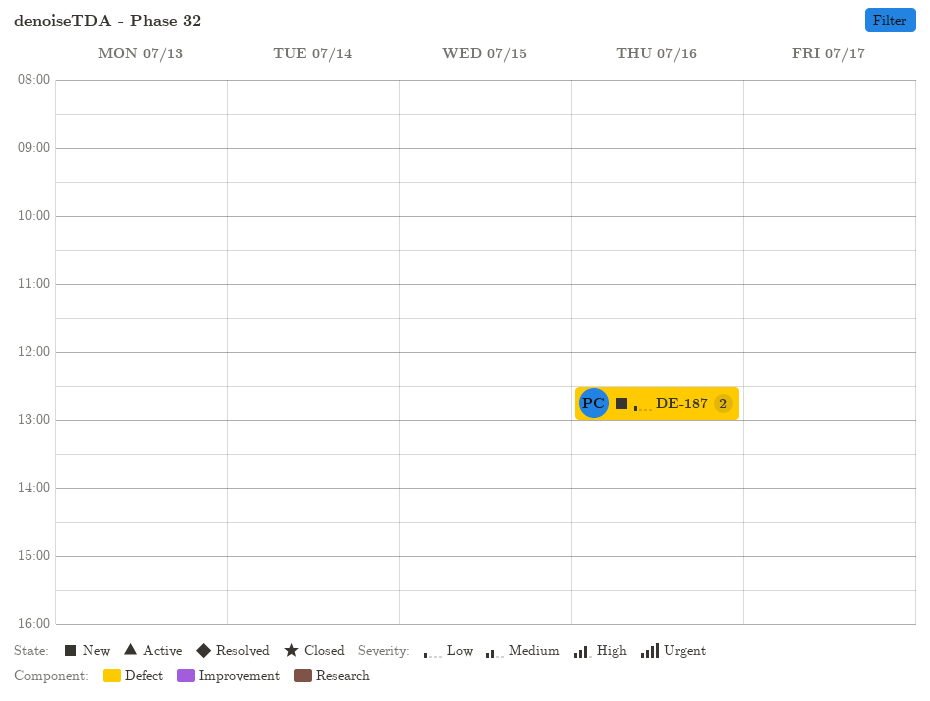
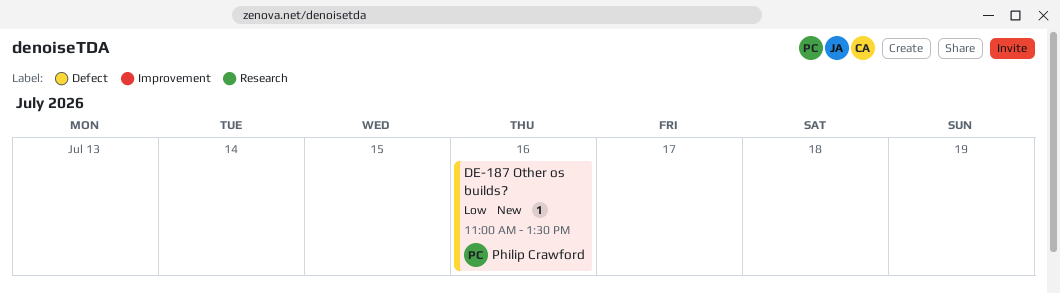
DE-187, estimate: 2 -> 1
DE-187, begins: 12:30 -> 11:00
DE-187, ends: 13:00 -> 13:30

